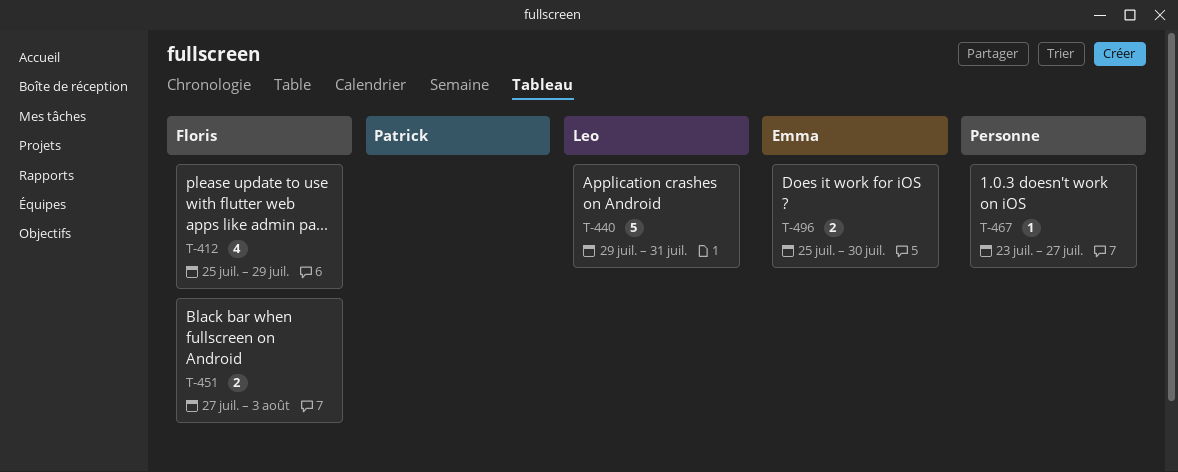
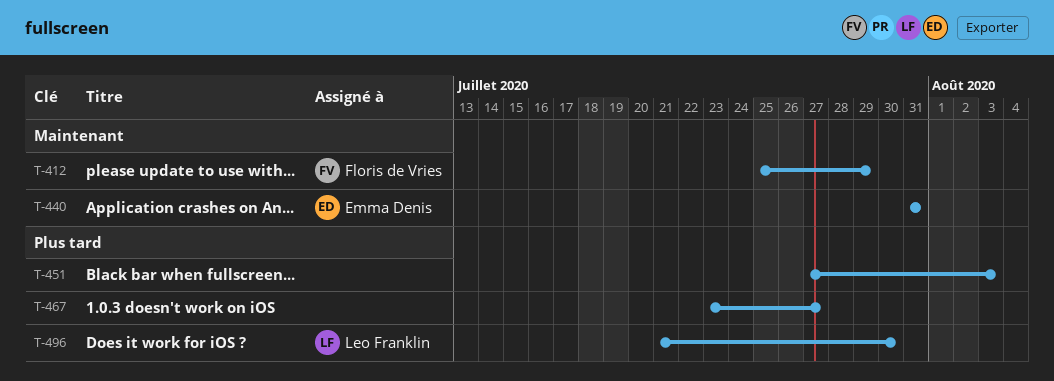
T-440, owner: Leo Franklin -> Emma Denis
T-440, start: Jul 29 -> Jul 31
T-451, owner: Floris de Vries -> none
T-496, owner: Emma Denis -> Leo Franklin
T-496, start: Jul 25 -> Jul 21

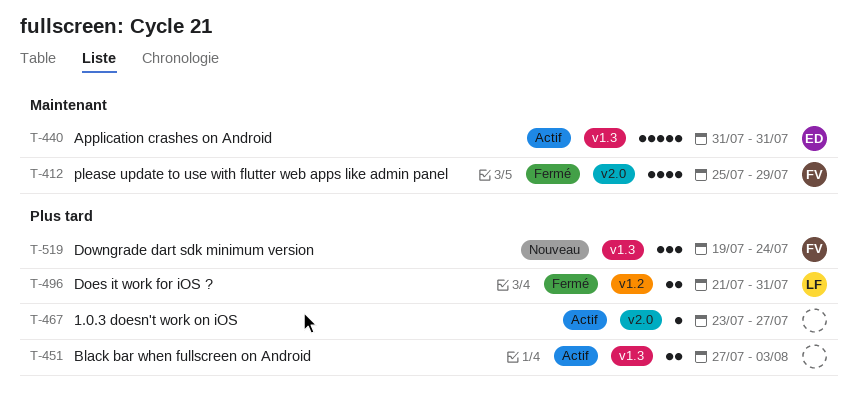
T-496, due: Jul 30 -> Jul 31
T-519: none -> present

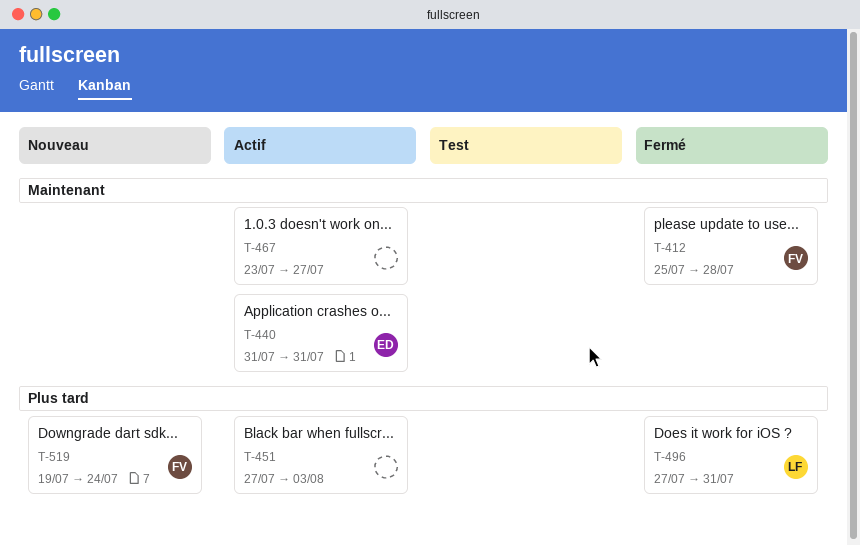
T-412, due: Jul 29 -> Jul 28
T-467, priority: Plus tard -> Maintenant
T-496, start: Jul 21 -> Jul 27

